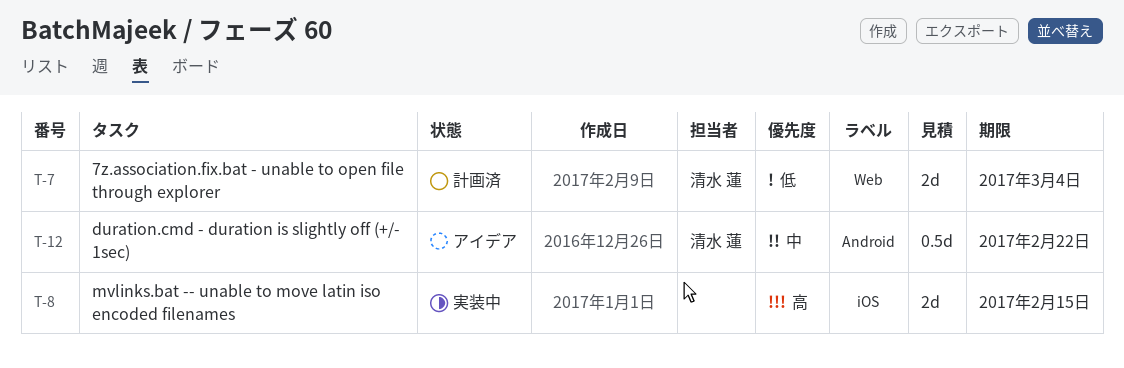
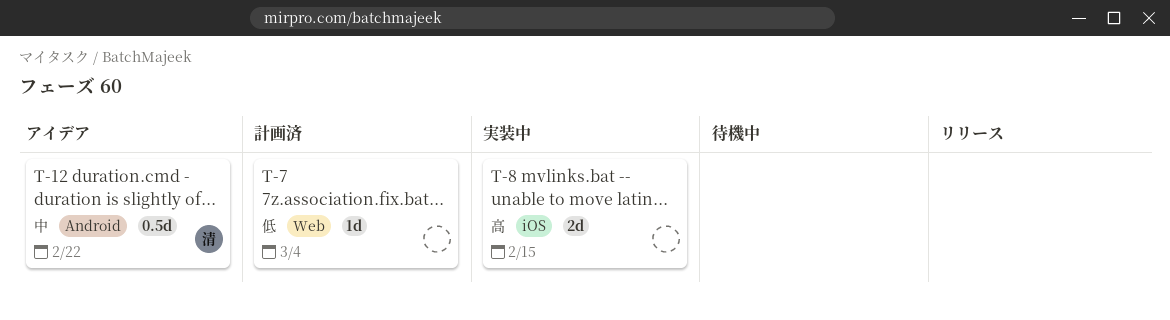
T-7, owner: 清水 蓮 -> none
T-7, estimate: 2d -> 1d

